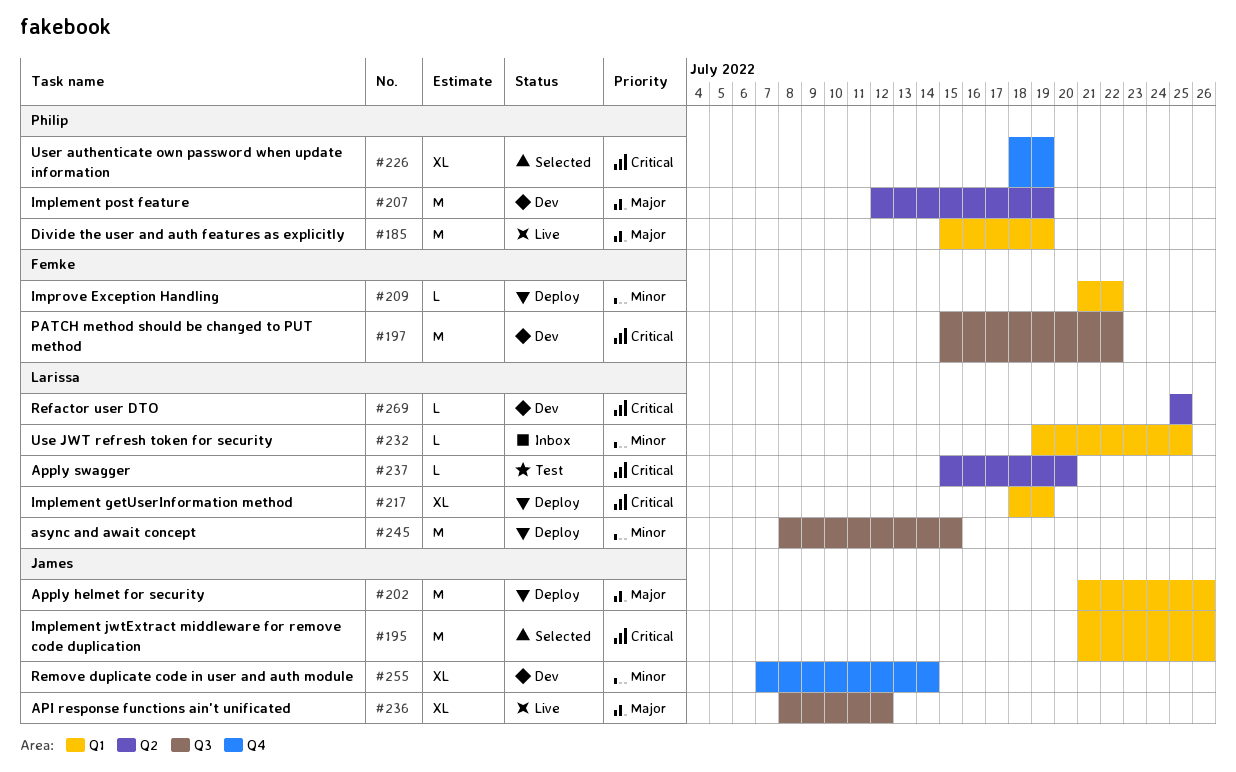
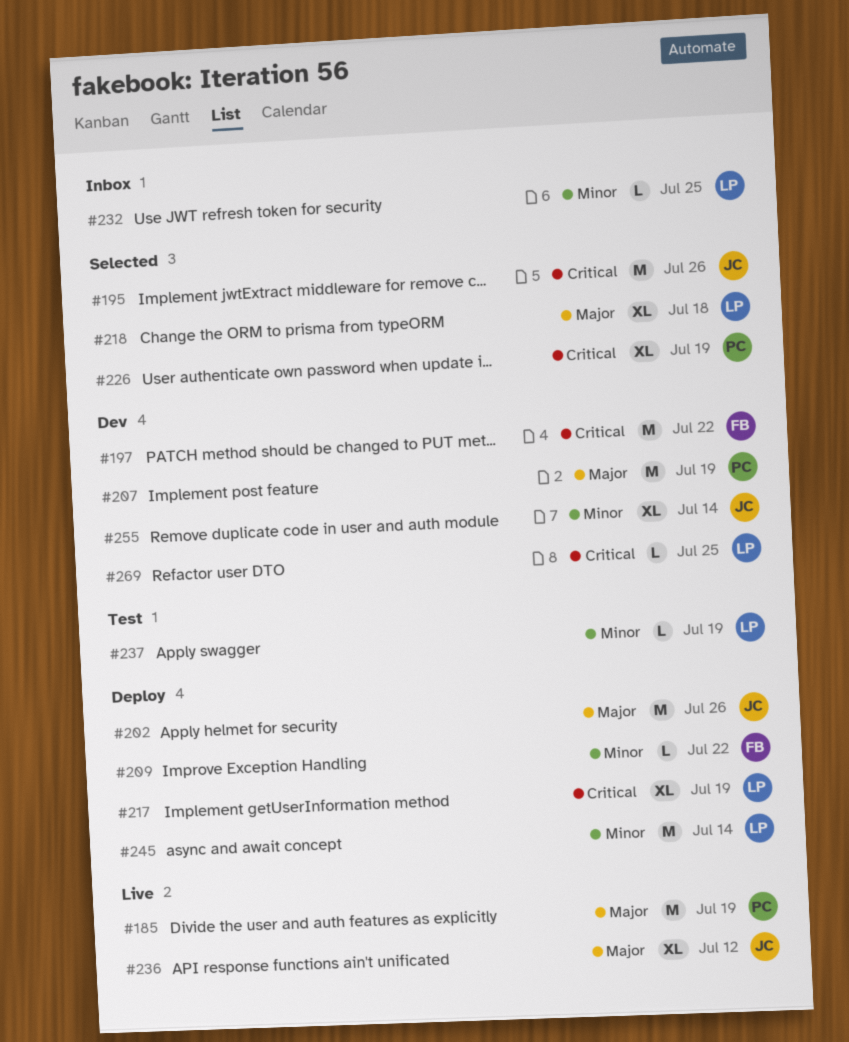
#218: none -> present
#237, priority: Critical -> Minor
#237, due: Jul 20 -> Jul 19
#245, due: Jul 15 -> Jul 14

